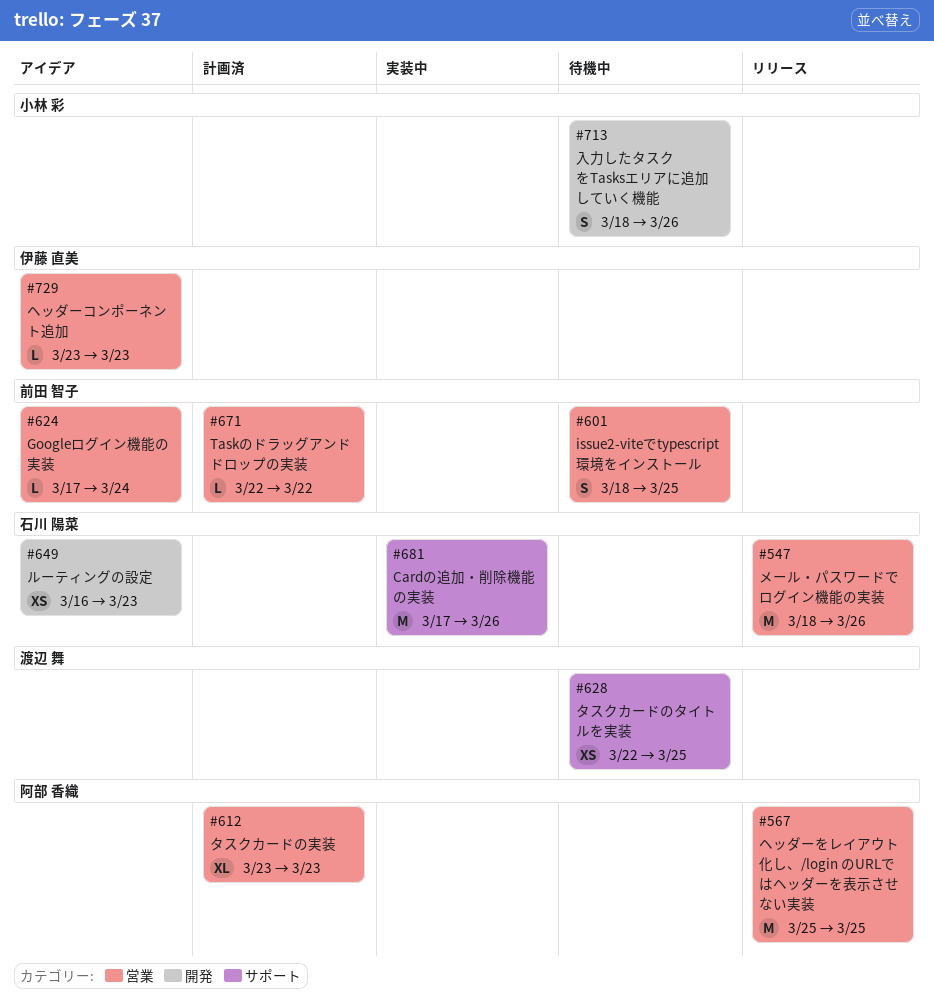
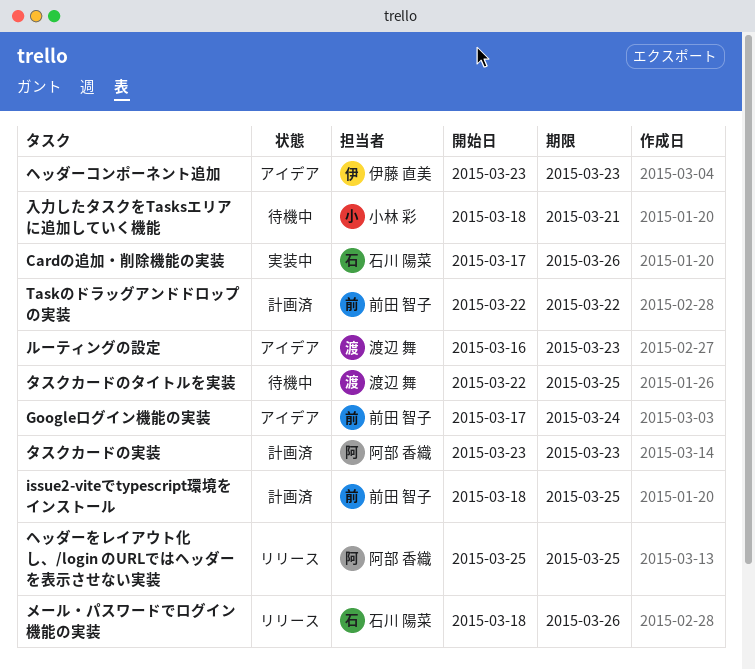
issue2-viteでtypescript環境をインストール, status: 待機中 -> 計画済
ルーティングの設定, owner: 石川 陽菜 -> 渡辺 舞
入力したタスクをTasksエリアに追加していく機能, due: Mar 26 -> Mar 21

